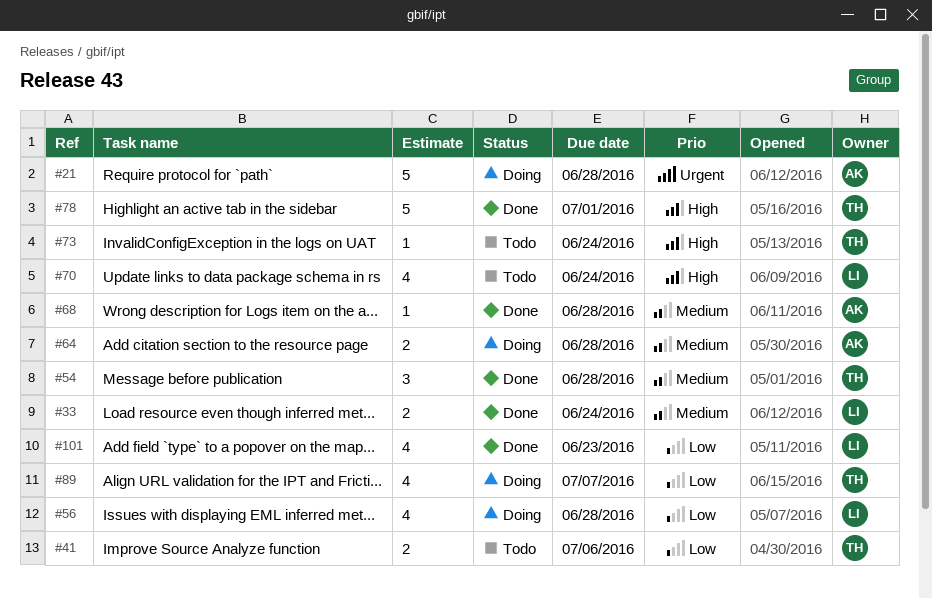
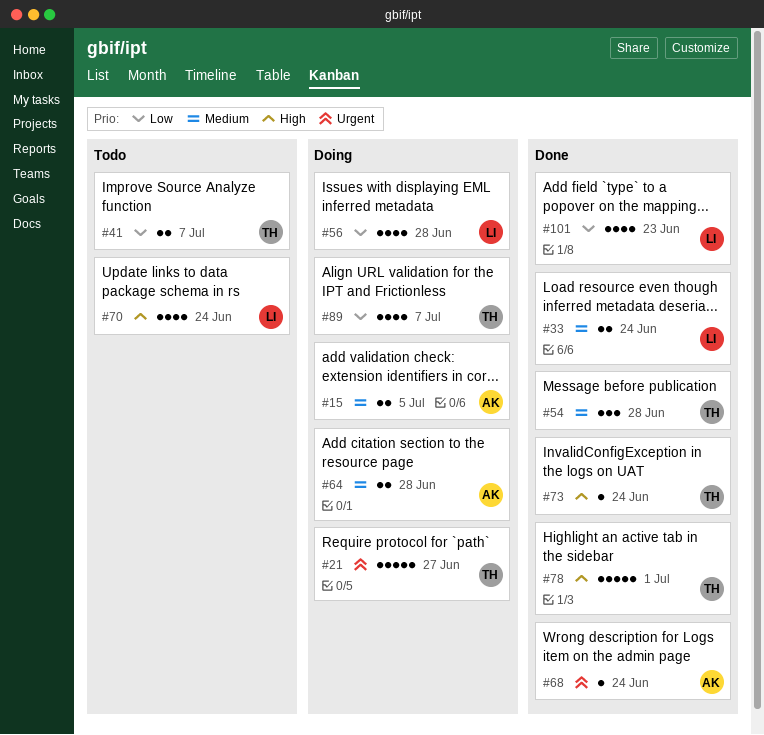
#15: none -> present
#21, owner: AK -> TH
#21, due: Jun 28 -> Jun 27
#41, due: Jul 6 -> Jul 7
#68, priority: Medium -> Urgent
#68, due: Jun 28 -> Jun 24
#73, status: Todo -> Done

